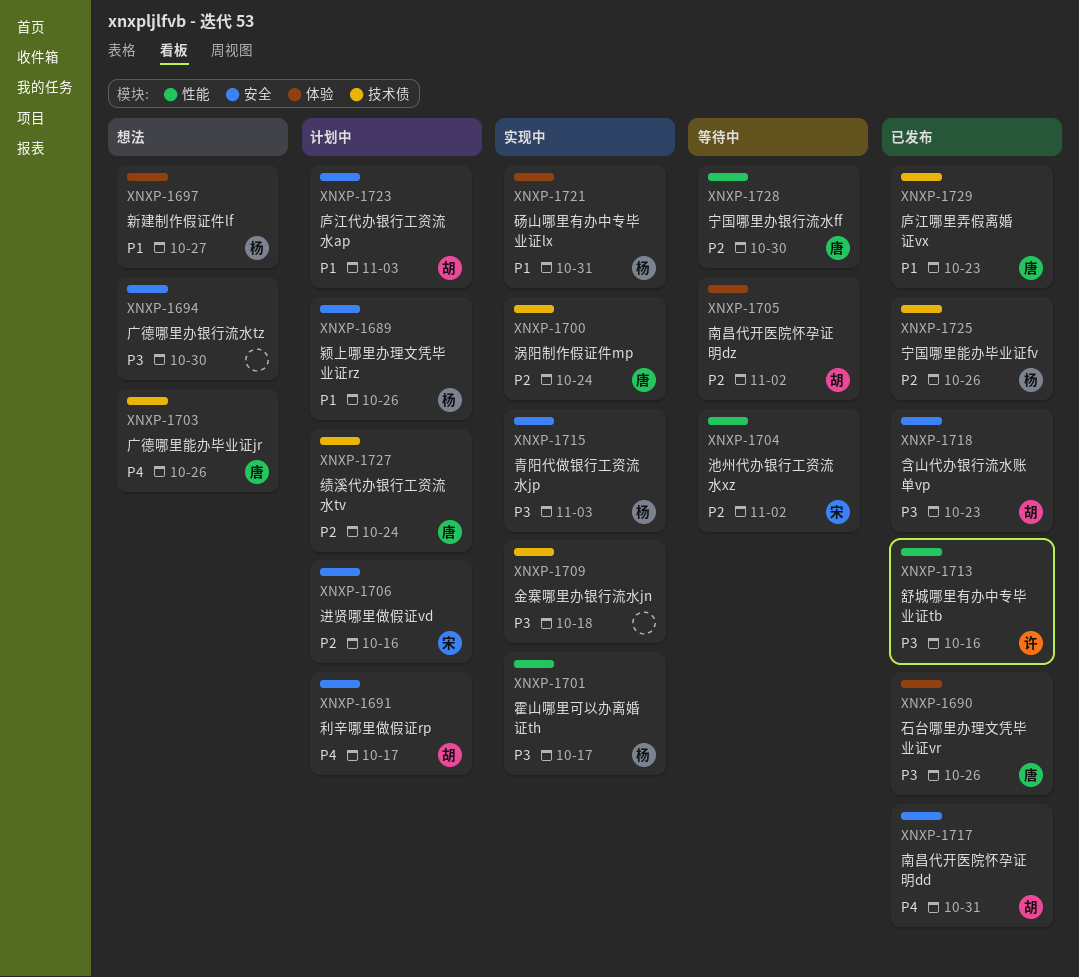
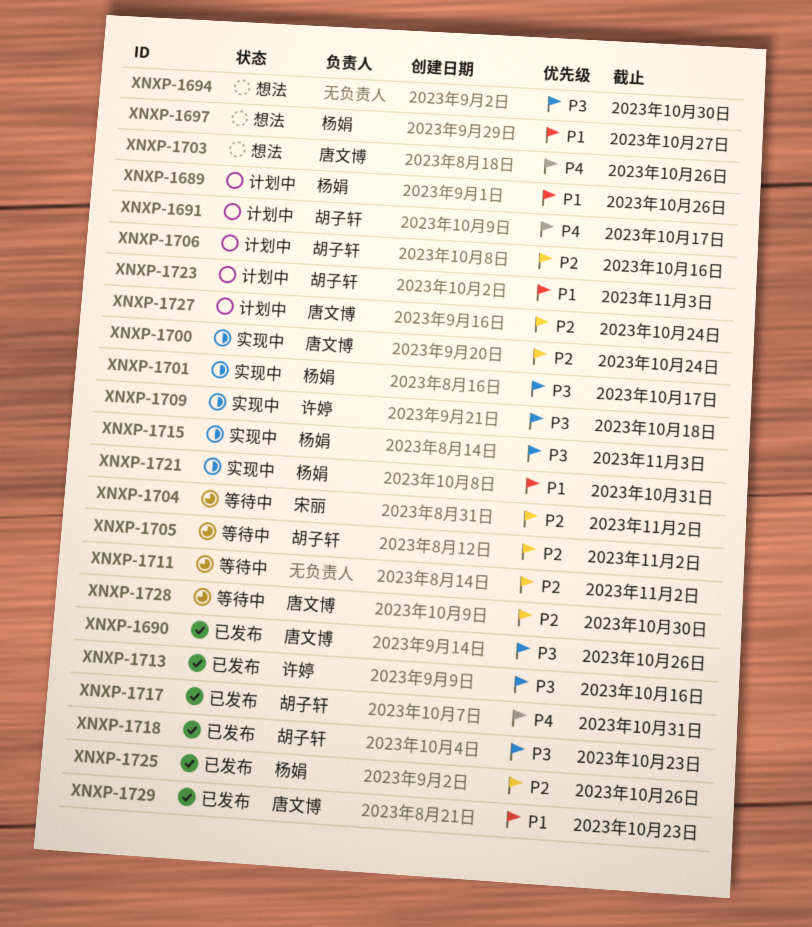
XNXP-1706, owner: 宋丽 -> 胡子轩
XNXP-1709, owner: none -> 许婷
XNXP-1711: none -> present

